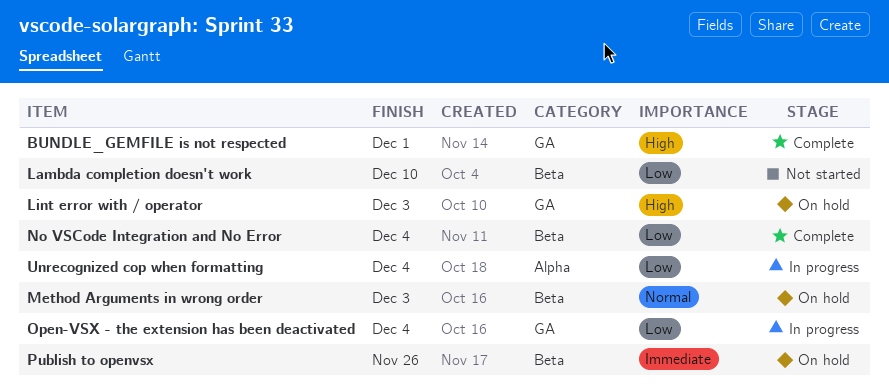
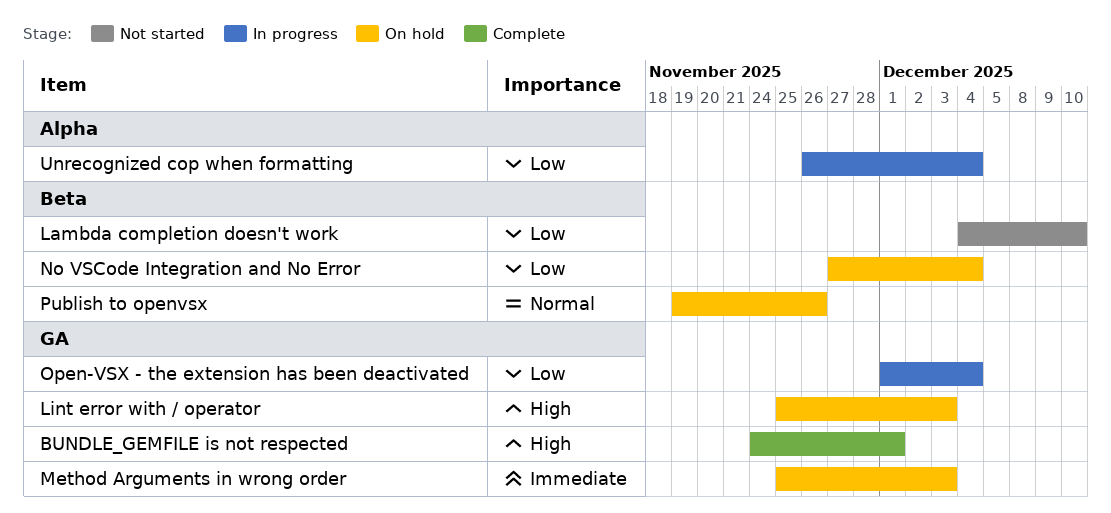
Method Arguments in wrong order, priority: Normal -> Immediate
Method Arguments in wrong order, label: Beta -> GA
No VSCode Integration and No Error, status: Complete -> On hold
Publish to openvsx, priority: Immediate -> Normal

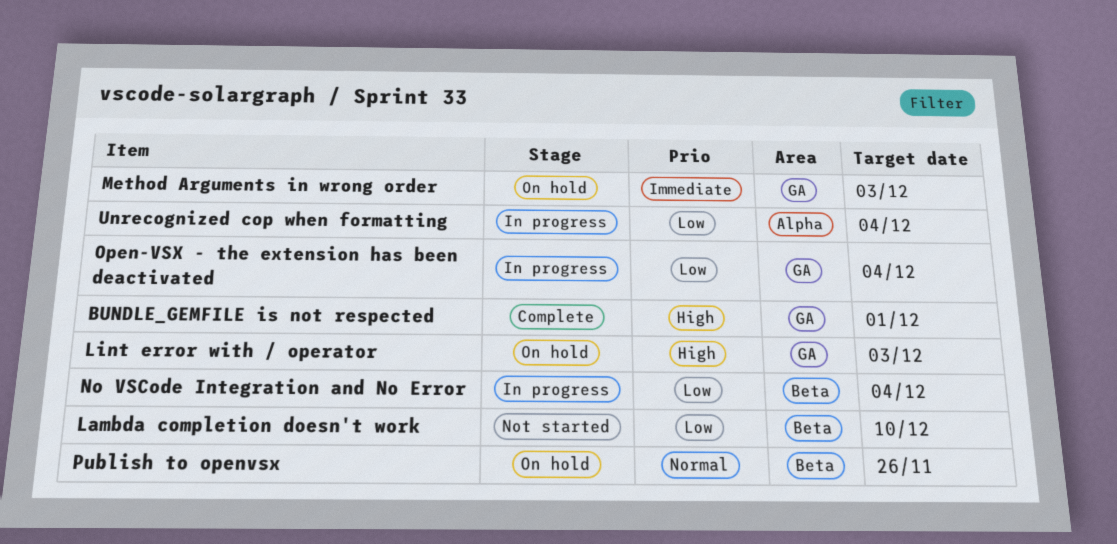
No VSCode Integration and No Error, status: On hold -> In progress

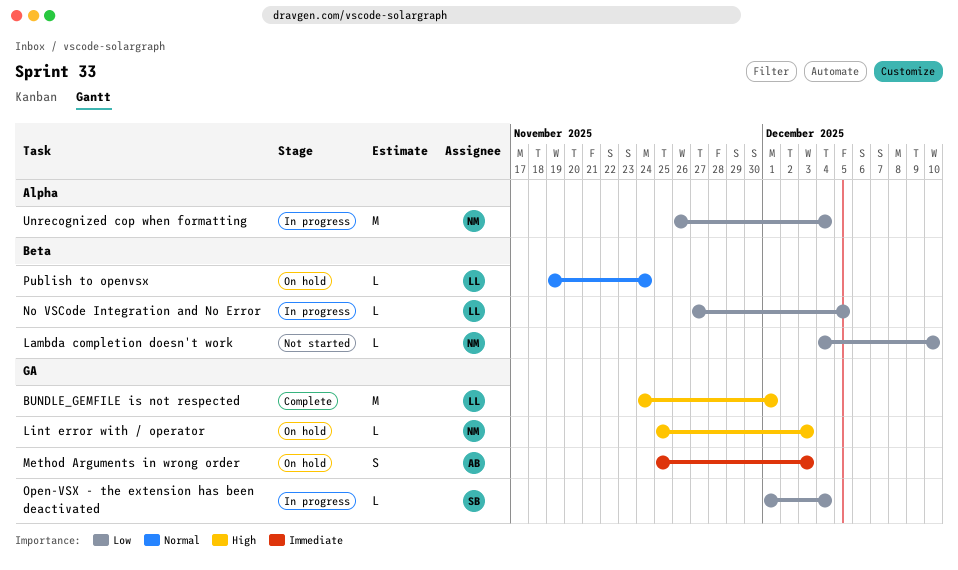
No VSCode Integration and No Error, due: Dec 4 -> Dec 5
Publish to openvsx, due: Nov 26 -> Nov 24

